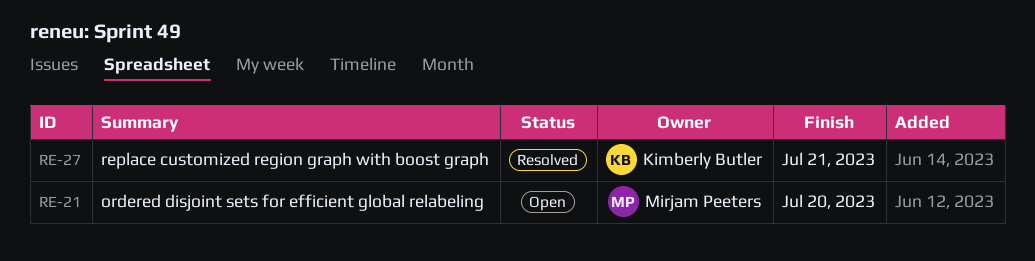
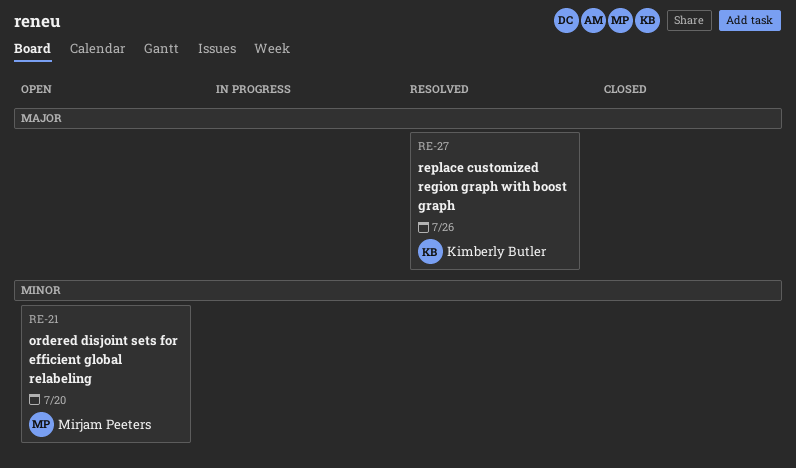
RE-27, due: Jul 21 -> Jul 26

